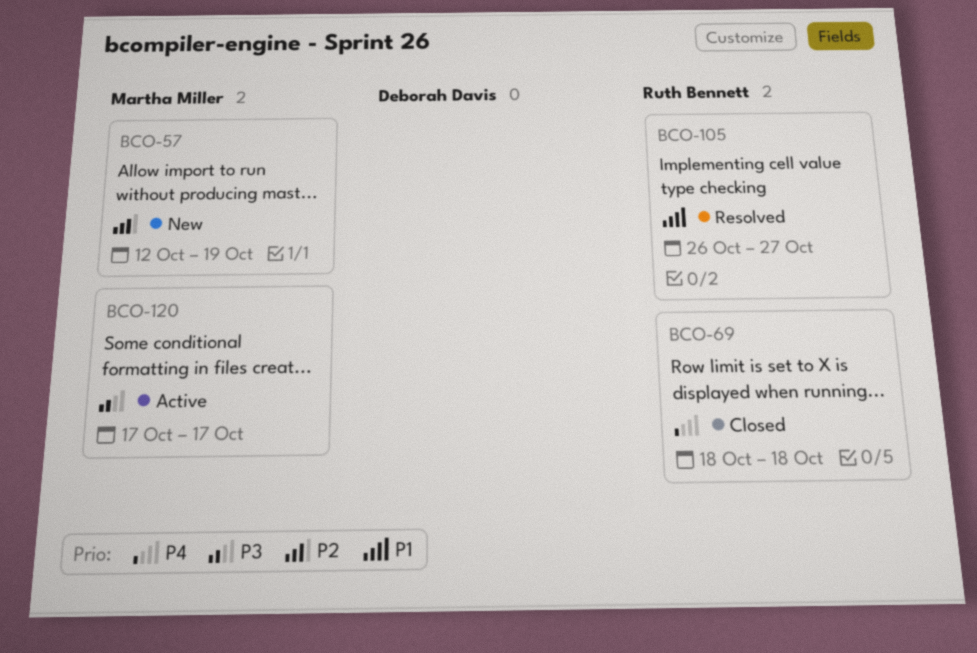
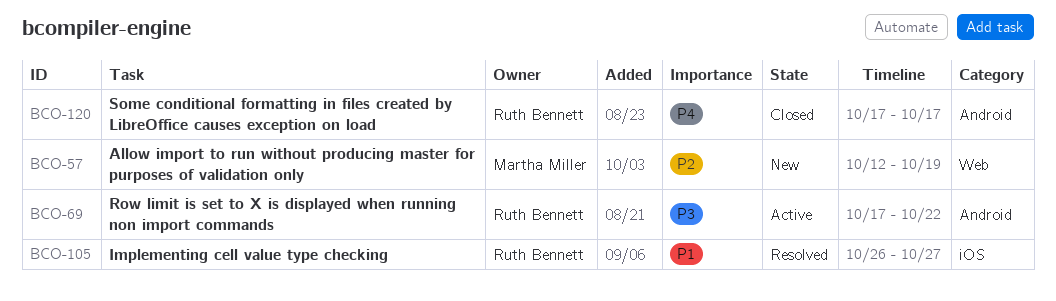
BCO-69, status: Closed -> Active
BCO-69, priority: P4 -> P3
BCO-69, start: Oct 18 -> Oct 17
BCO-69, due: Oct 18 -> Oct 22
BCO-120, status: Active -> Closed
BCO-120, owner: Martha Miller -> Ruth Bennett
BCO-120, priority: P3 -> P4

